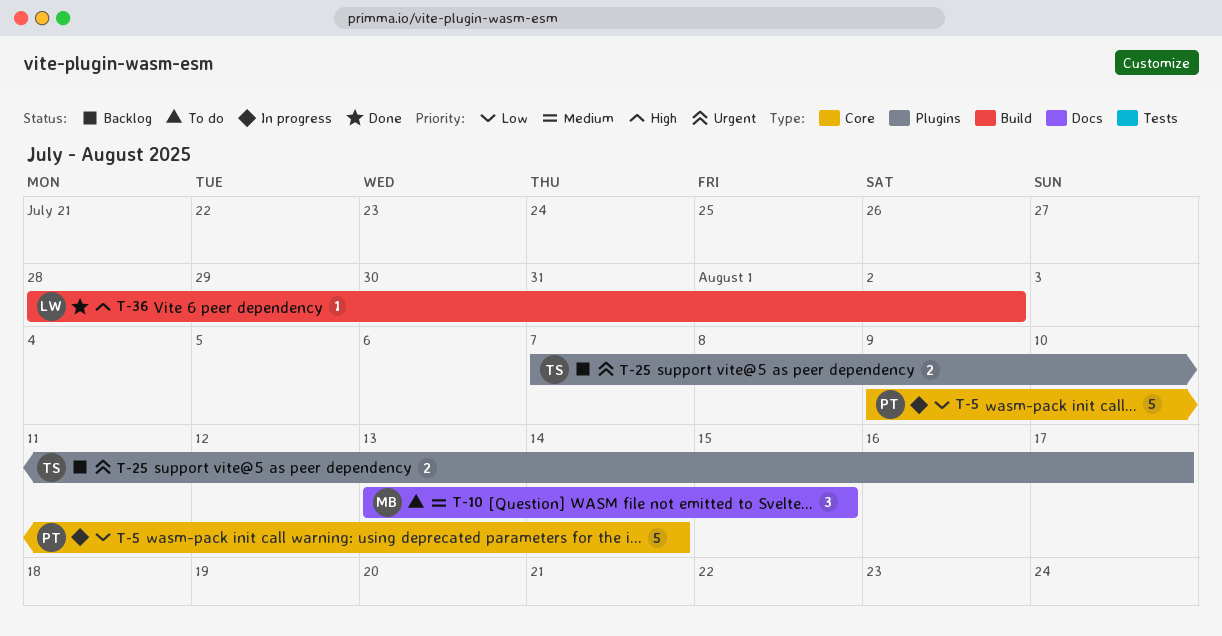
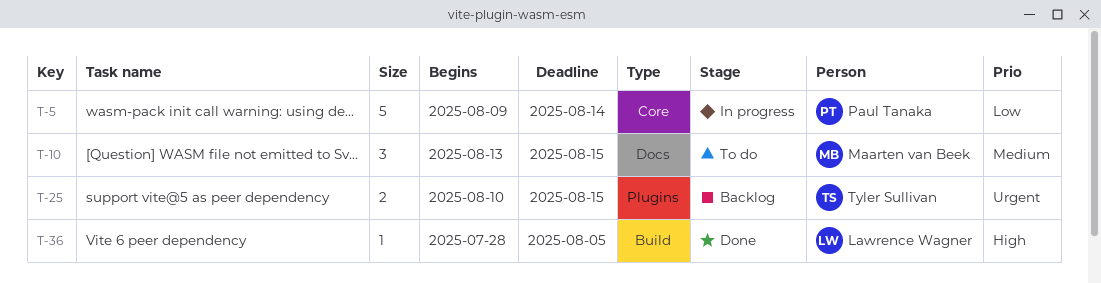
T-25, start: Aug 7 -> Aug 10
T-25, due: Aug 17 -> Aug 15
T-36, due: Aug 2 -> Aug 5

